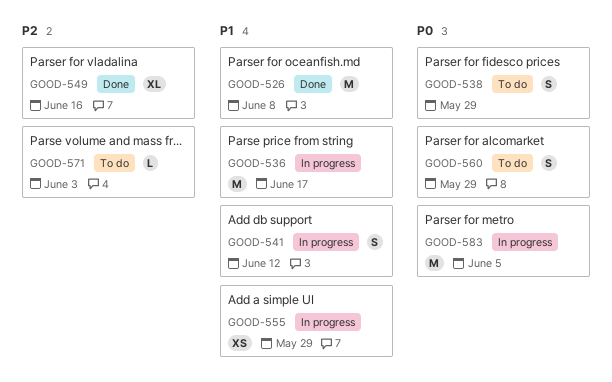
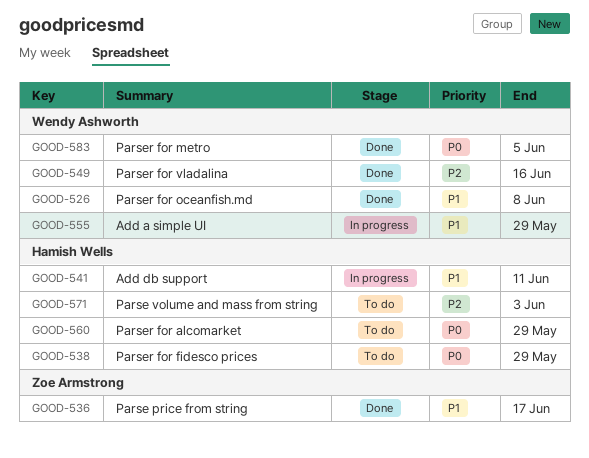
GOOD-536, status: In progress -> Done
GOOD-541, due: Jun 12 -> Jun 11
GOOD-583, status: In progress -> Done

